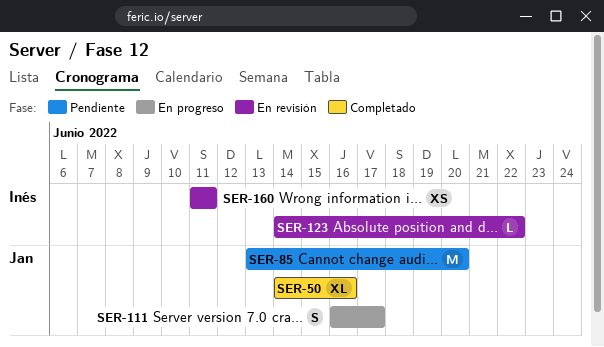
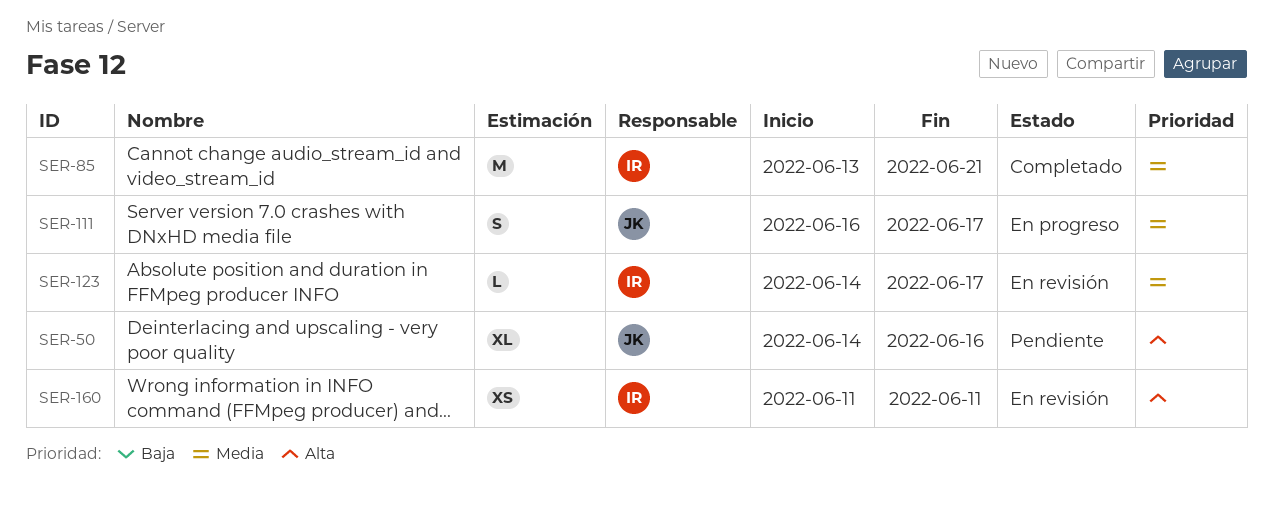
SER-50, status: Completado -> Pendiente
SER-85, status: Pendiente -> Completado
SER-85, owner: Jan -> Inés
SER-85, due: Jun 20 -> Jun 21
SER-123, due: Jun 22 -> Jun 17

